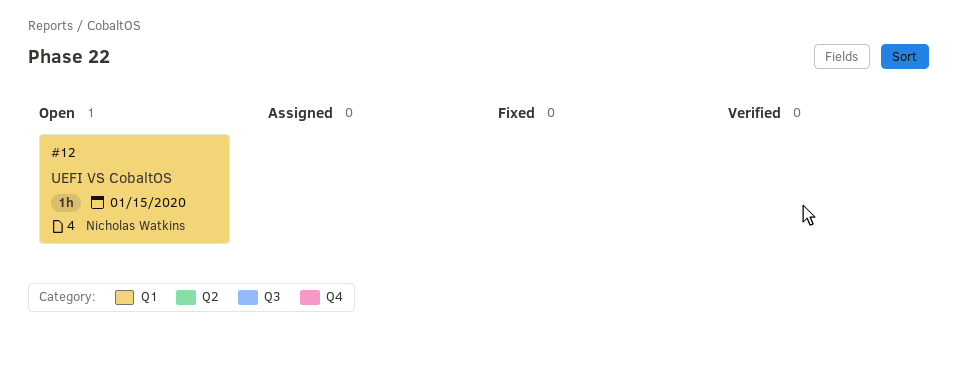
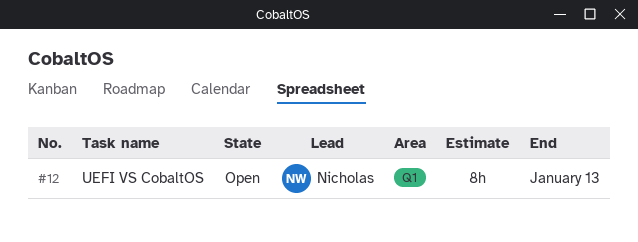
#12, estimate: 1h -> 8h
#12, due: Jan 15 -> Jan 13

